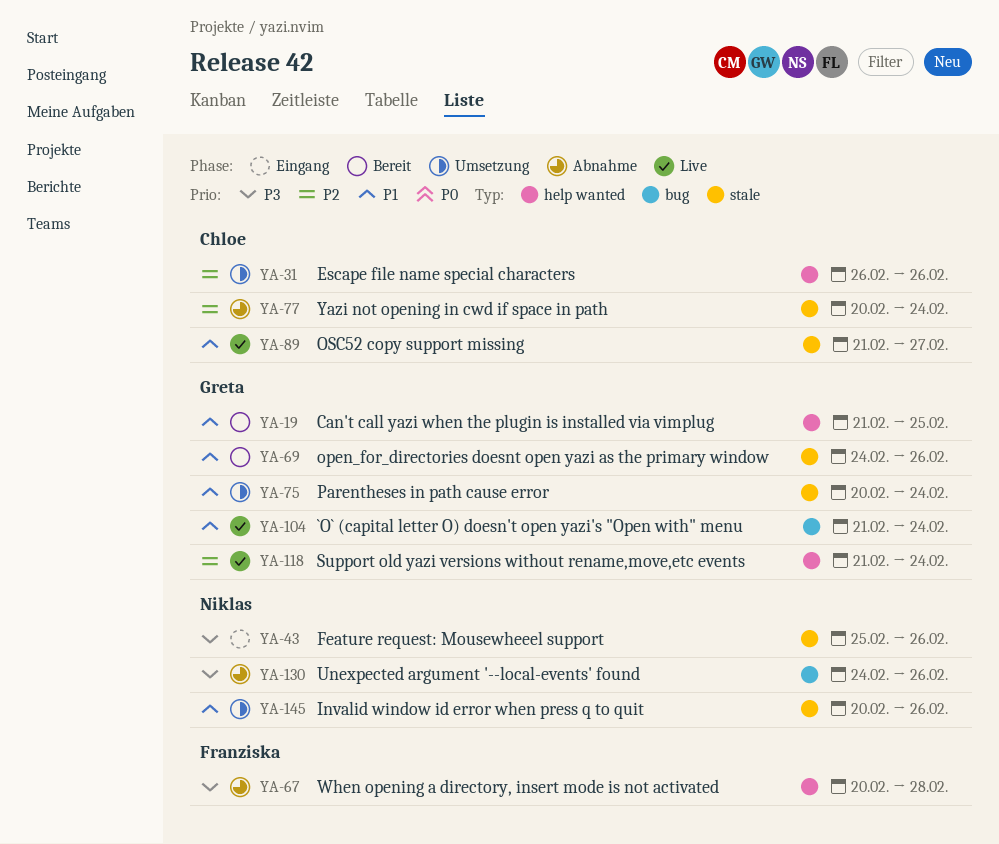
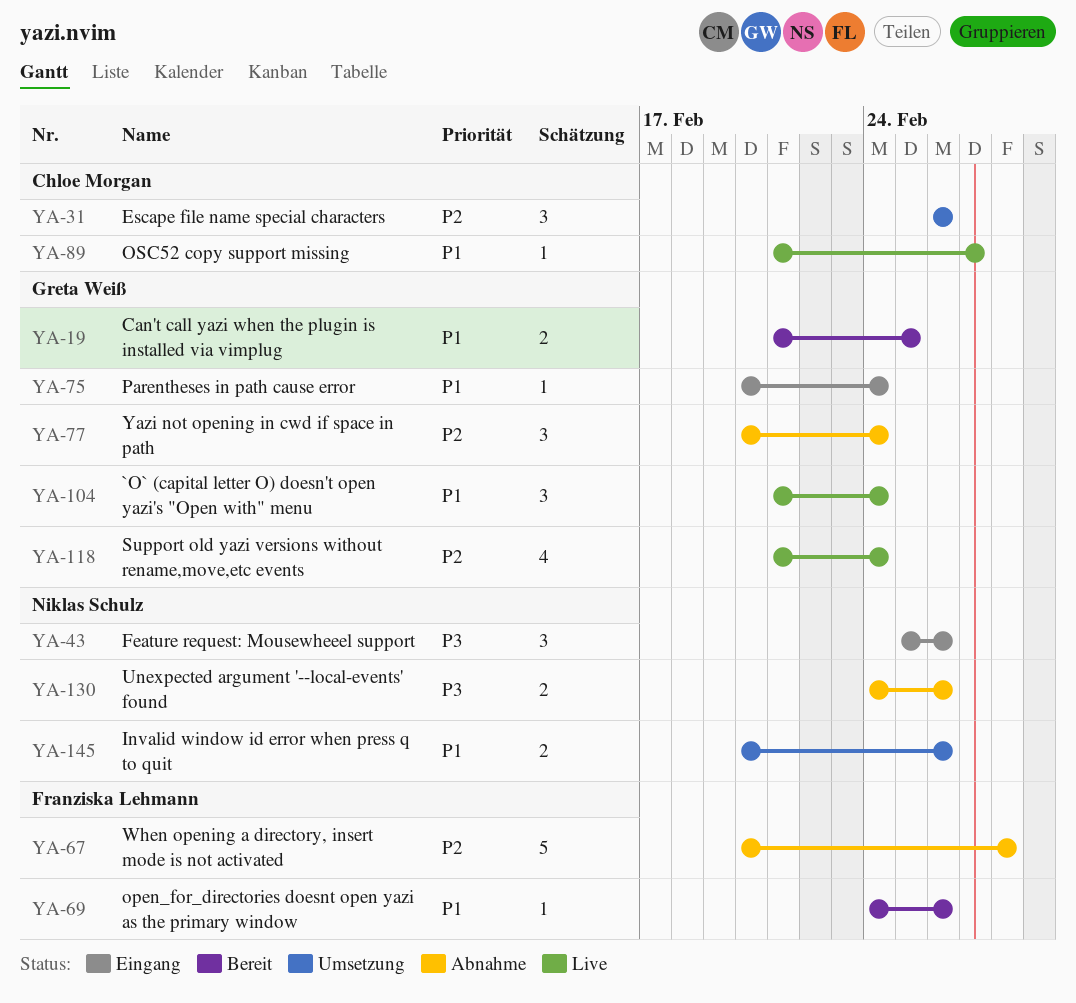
YA-67, priority: P3 -> P2
YA-69, owner: Greta Weiß -> Franziska Lehmann
YA-75, status: Umsetzung -> Eingang
YA-77, owner: Chloe Morgan -> Greta Weiß

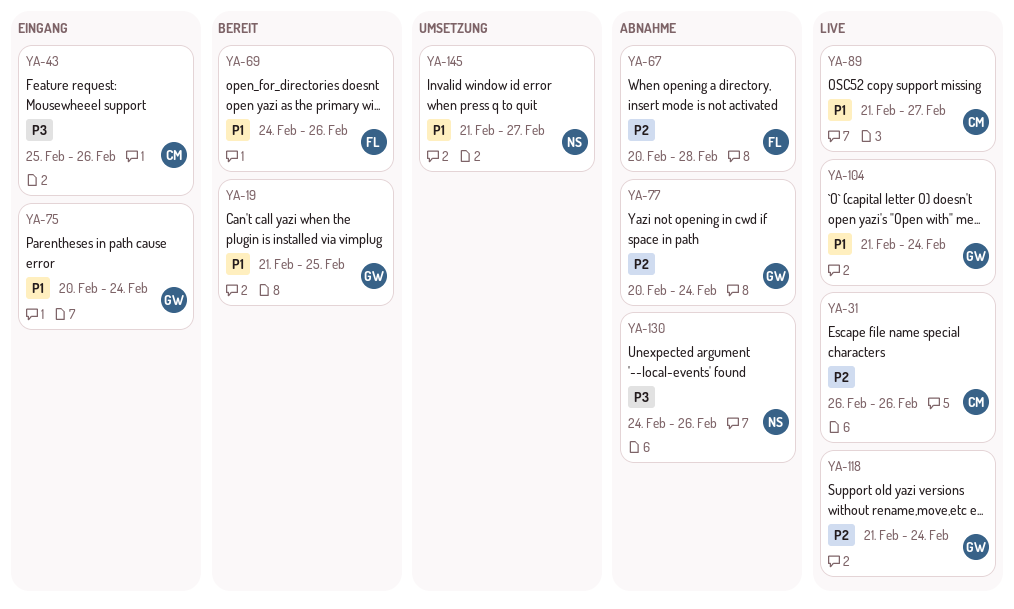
YA-31, status: Umsetzung -> Live
YA-43, owner: Niklas Schulz -> Chloe Morgan
YA-145, start: Feb 20 -> Feb 21
YA-145, due: Feb 26 -> Feb 27

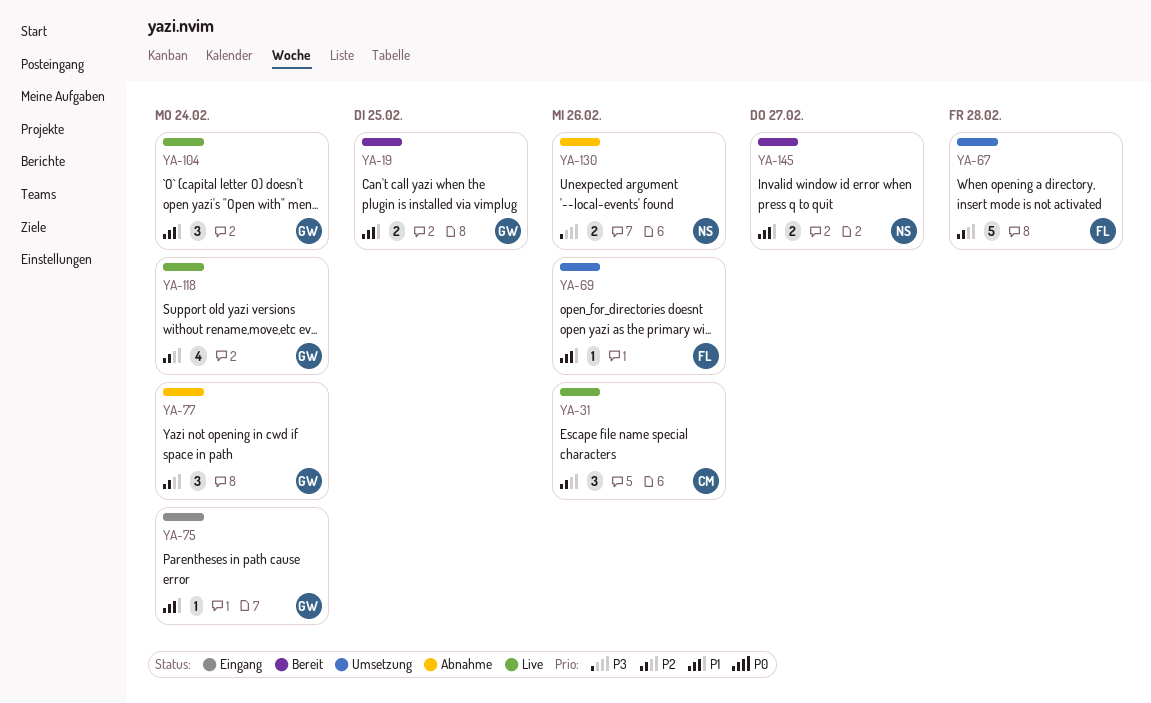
YA-43: present -> none
YA-67, status: Abnahme -> Umsetzung
YA-69, status: Bereit -> Umsetzung
YA-89: present -> none
YA-145, status: Umsetzung -> Bereit

